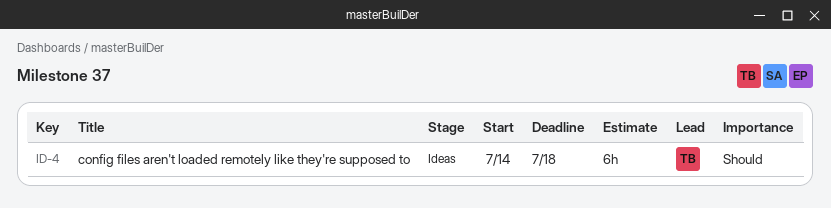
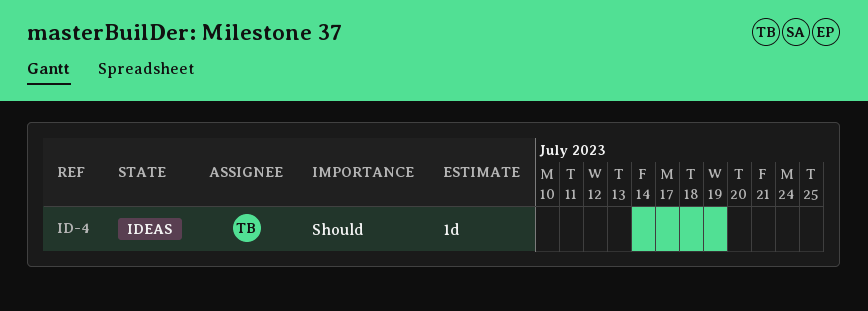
ID-4, estimate: 6h -> 1d
ID-4, due: Jul 18 -> Jul 19

